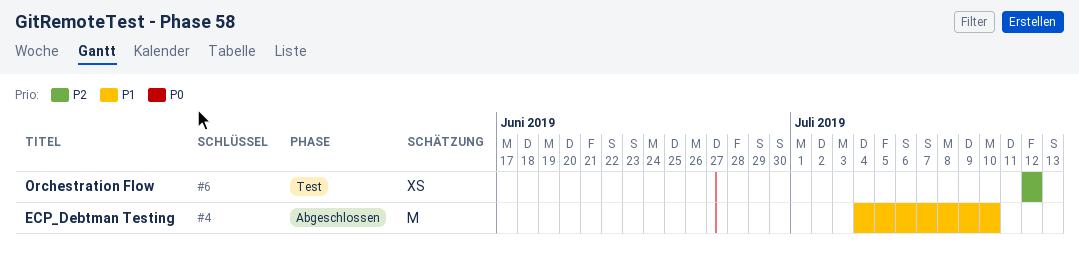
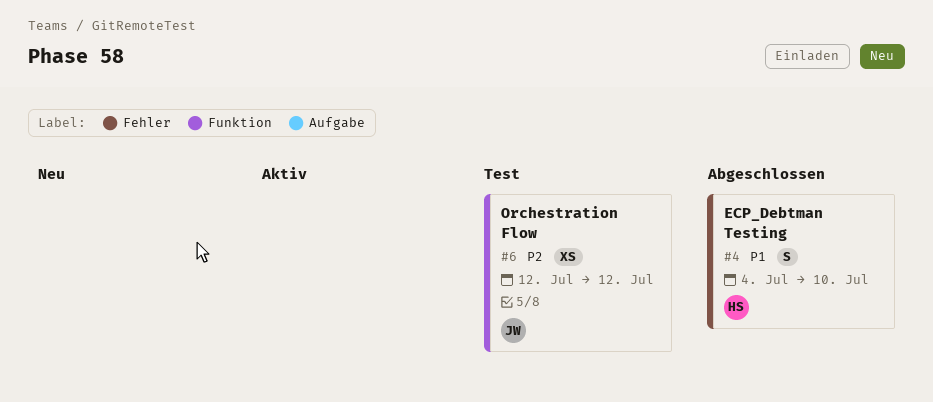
#4, estimate: M -> S

